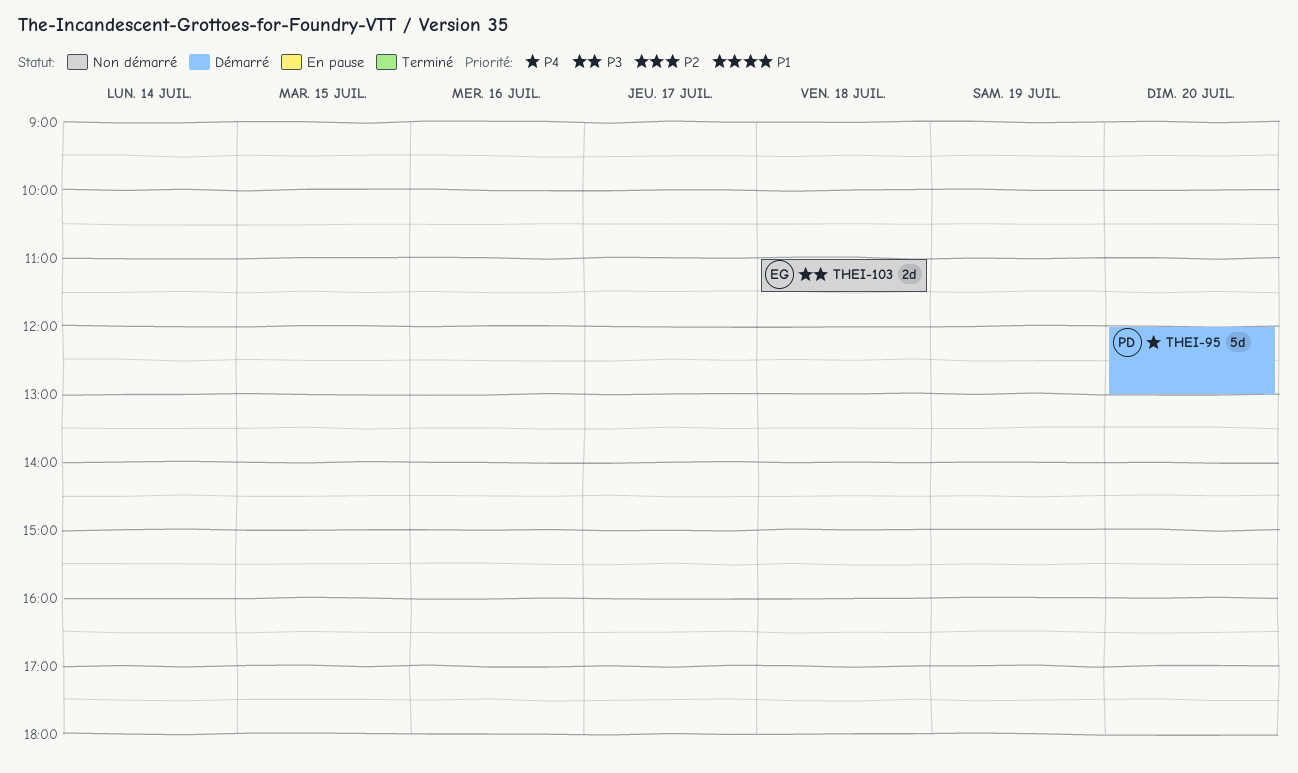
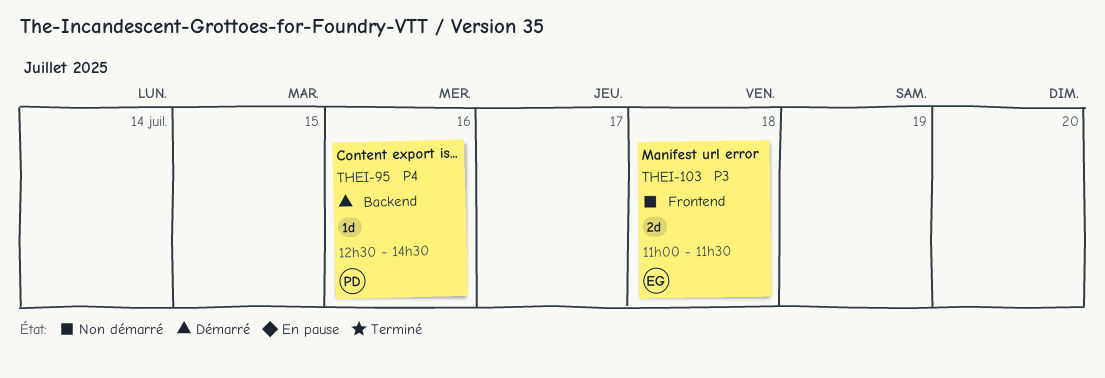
THEI-95, estimate: 5d -> 1d
THEI-95, day: Jul 20 -> Jul 16
THEI-95, begins: 12:00 -> 12:30
THEI-95, ends: 13:00 -> 14:30

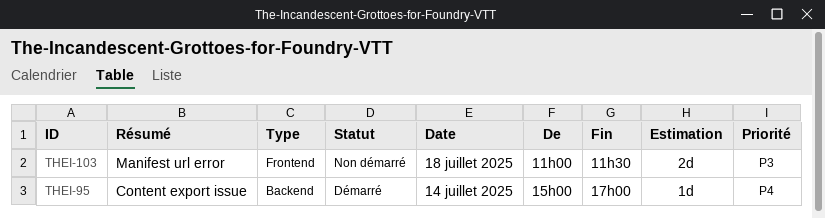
THEI-95, day: Jul 16 -> Jul 14
THEI-95, begins: 12:30 -> 15:00
THEI-95, ends: 14:30 -> 17:00

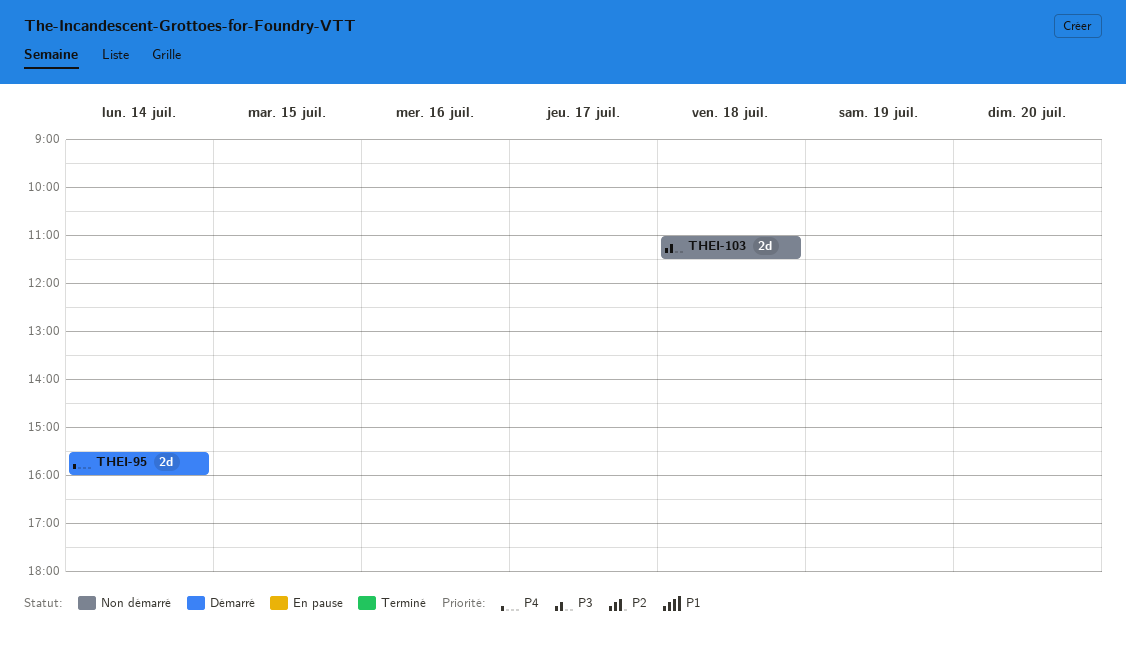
THEI-95, estimate: 1d -> 2d
THEI-95, begins: 15:00 -> 15:30
THEI-95, ends: 17:00 -> 16:00

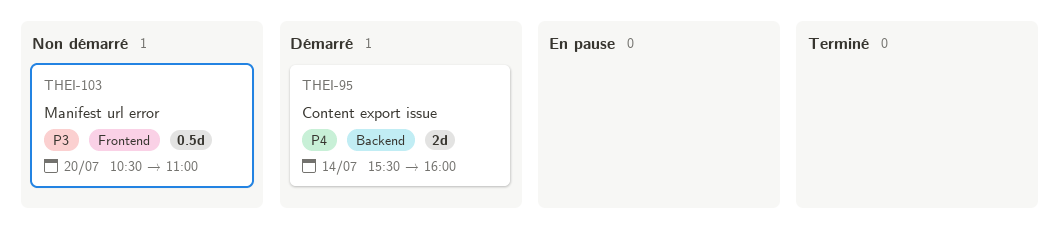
THEI-103, estimate: 2d -> 0.5d
THEI-103, day: Jul 18 -> Jul 20
THEI-103, begins: 11:00 -> 10:30
THEI-103, ends: 11:30 -> 11:00

